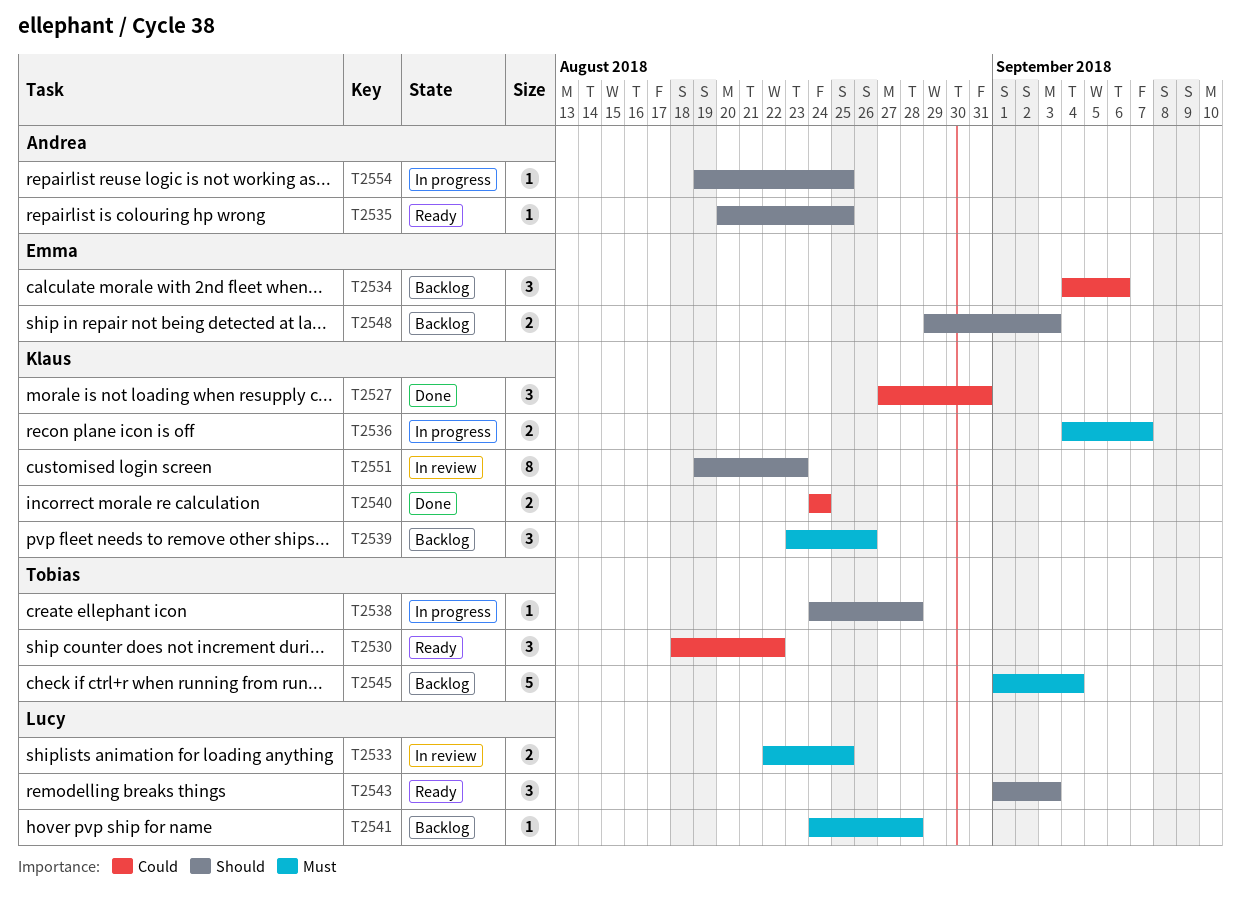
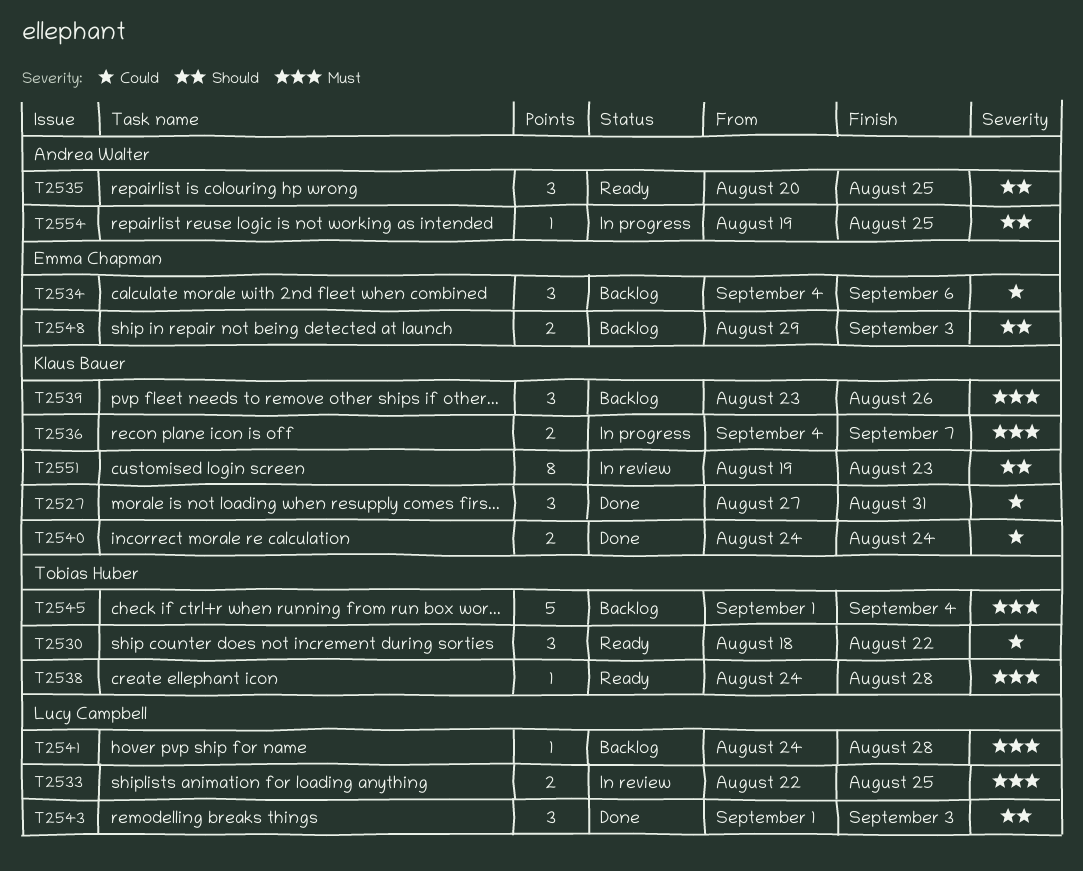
T2535, estimate: 1 -> 3
T2538, status: In progress -> Ready
T2538, priority: Should -> Must
T2543, status: Ready -> Done

